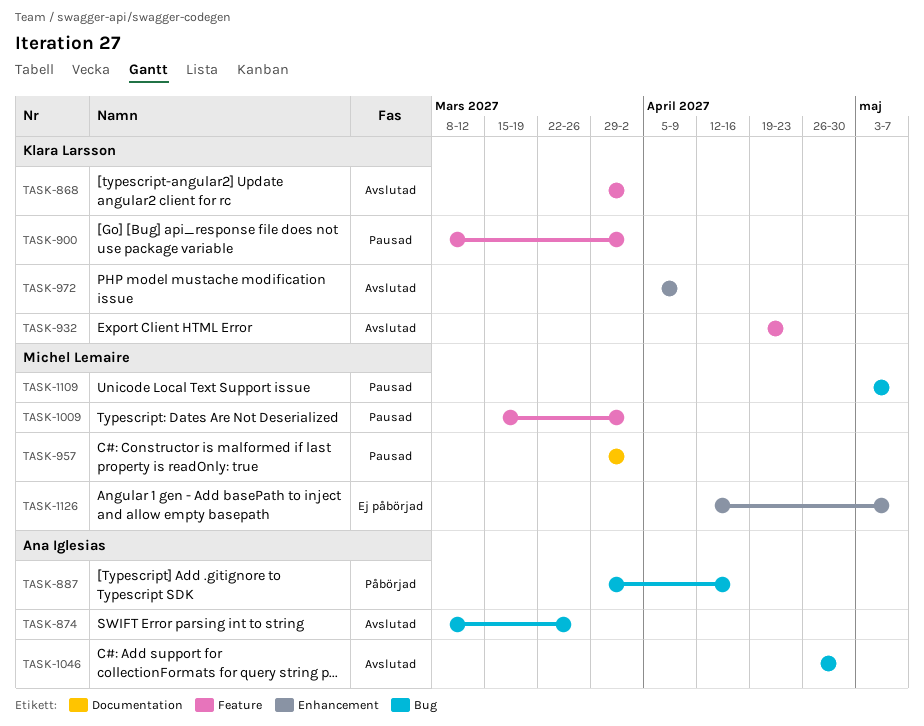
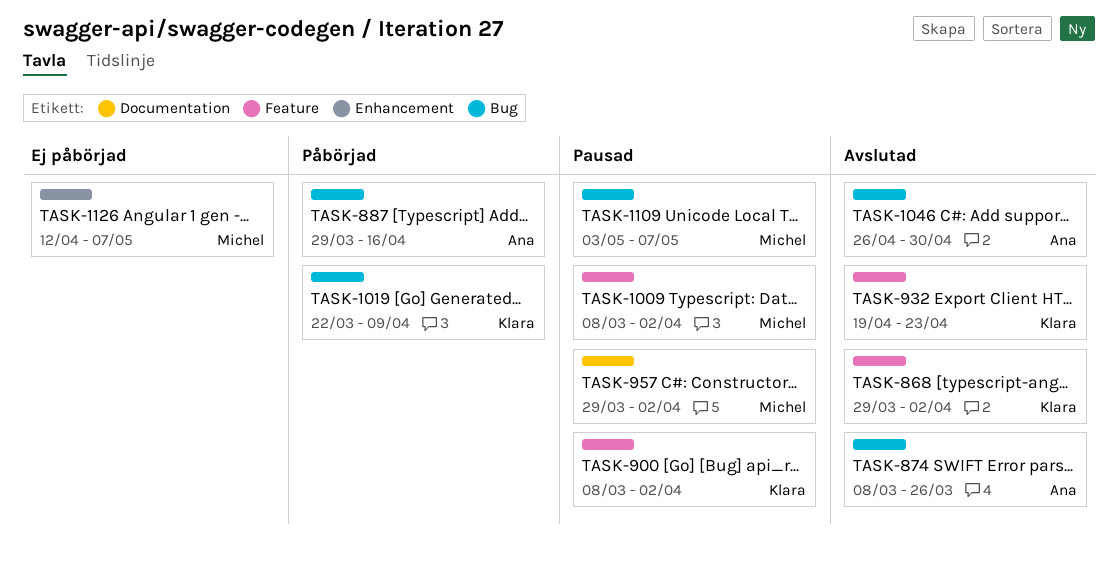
TASK-972: present -> none
TASK-1009, start: Mar 15 -> Mar 8
TASK-1019: none -> present

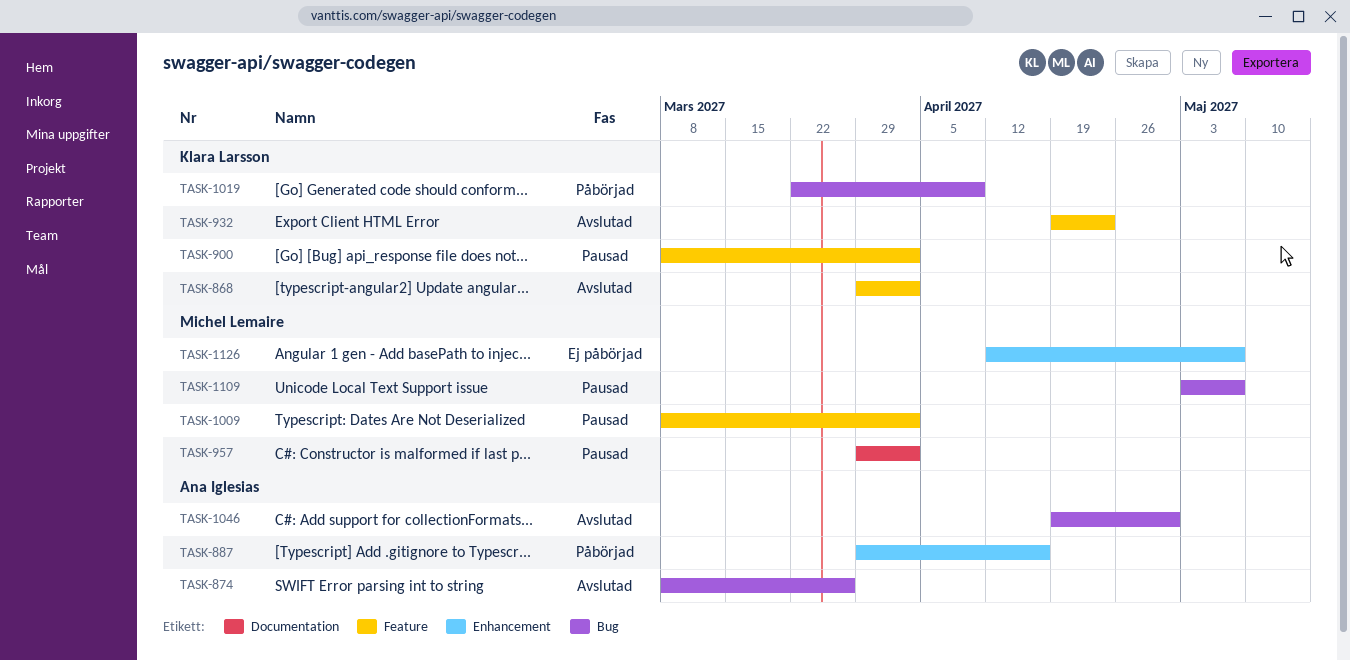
TASK-887, label: Bug -> Enhancement
TASK-1046, start: Apr 26 -> Apr 19

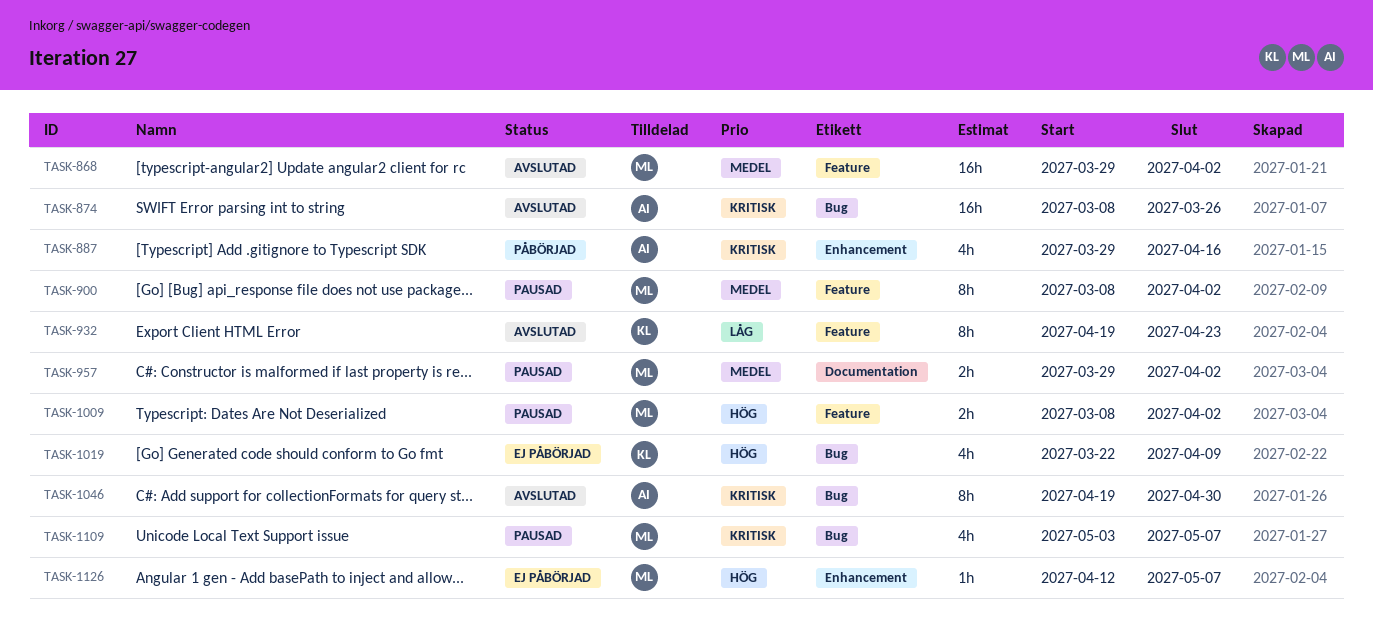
TASK-868, owner: Klara Larsson -> Michel Lemaire
TASK-900, owner: Klara Larsson -> Michel Lemaire
TASK-1019, status: Påbörjad -> Ej påbörjad

